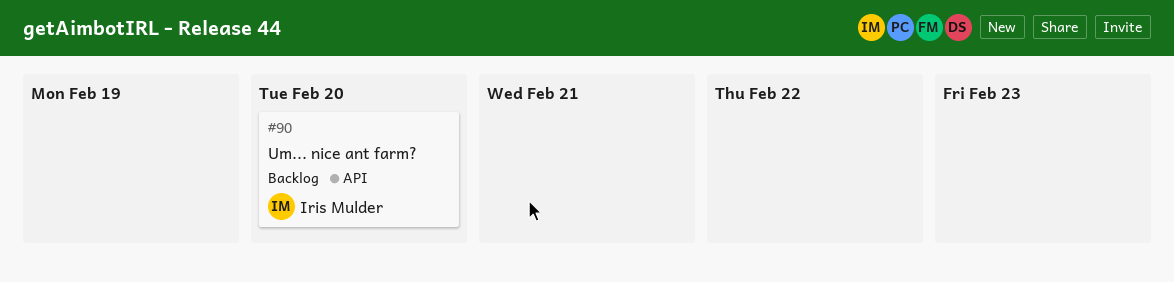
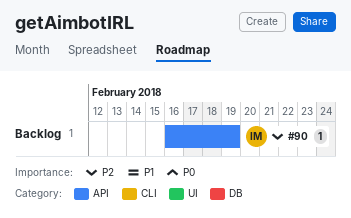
#90, due: Feb 20 -> Feb 19

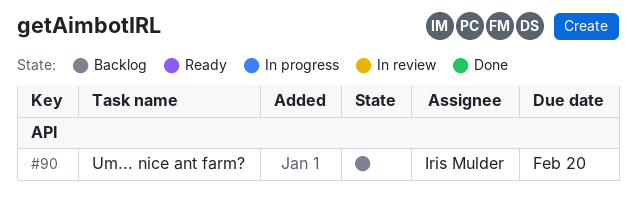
#90, due: Feb 19 -> Feb 20

